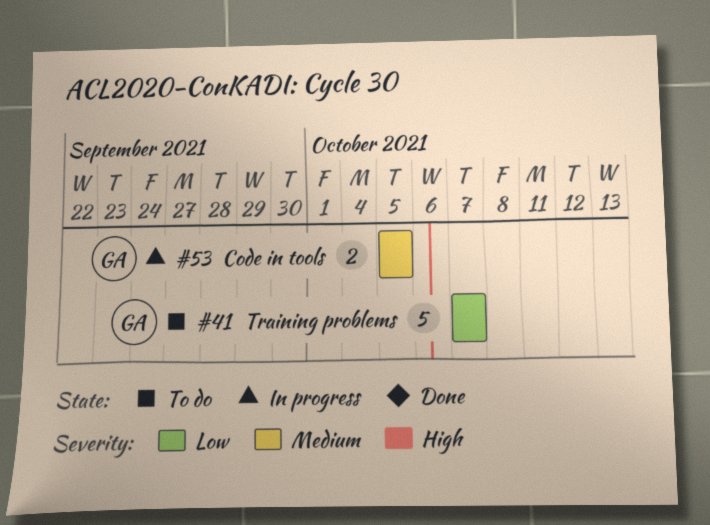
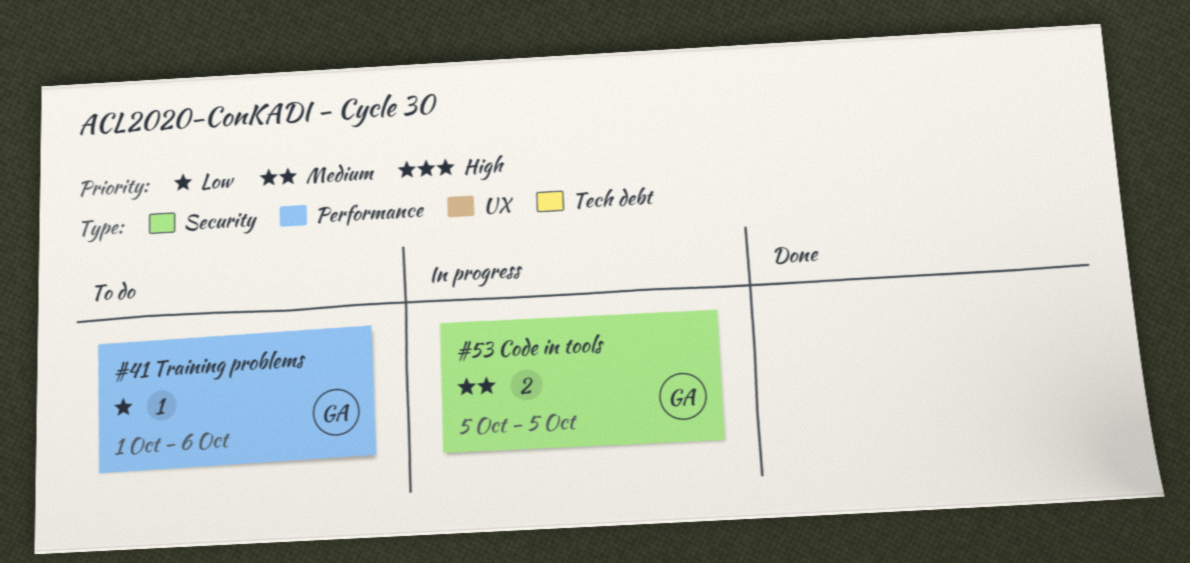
#41, estimate: 5 -> 1
#41, start: Oct 7 -> Oct 1
#41, due: Oct 7 -> Oct 6

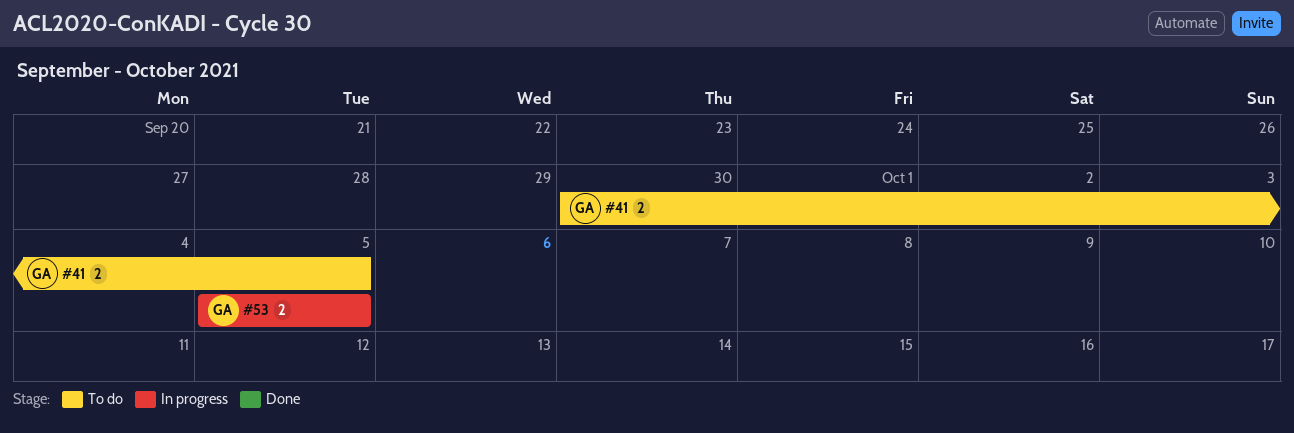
#41, estimate: 1 -> 2
#41, start: Oct 1 -> Sep 30
#41, due: Oct 6 -> Oct 5

